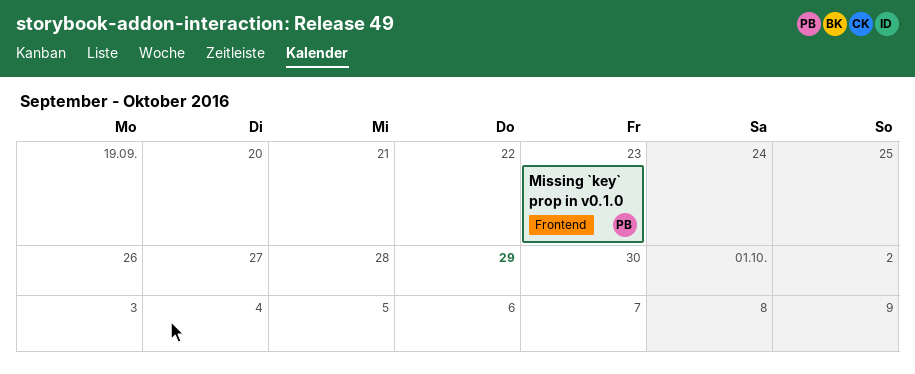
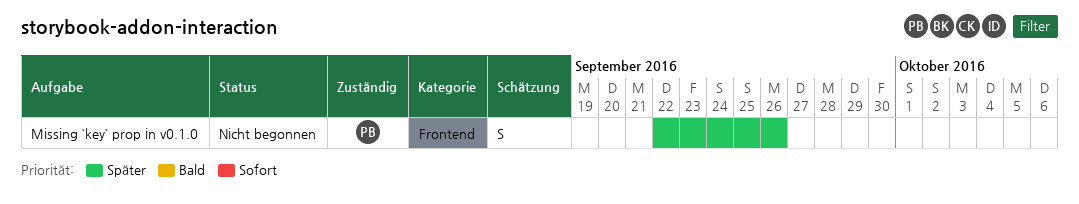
Missing `key` prop in v0.1.0, due: Sep 23 -> Sep 26

